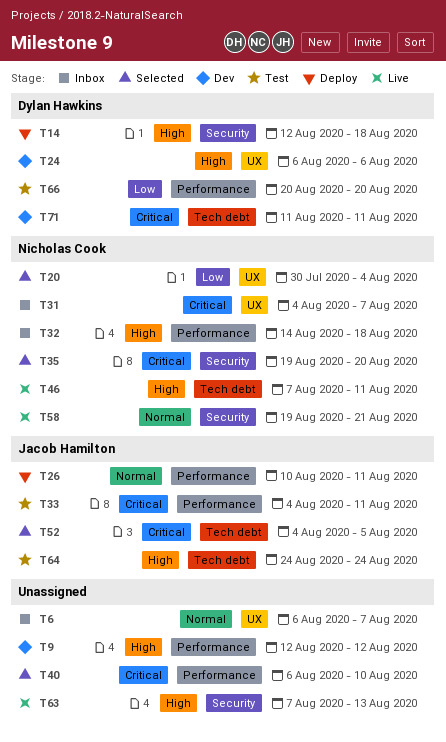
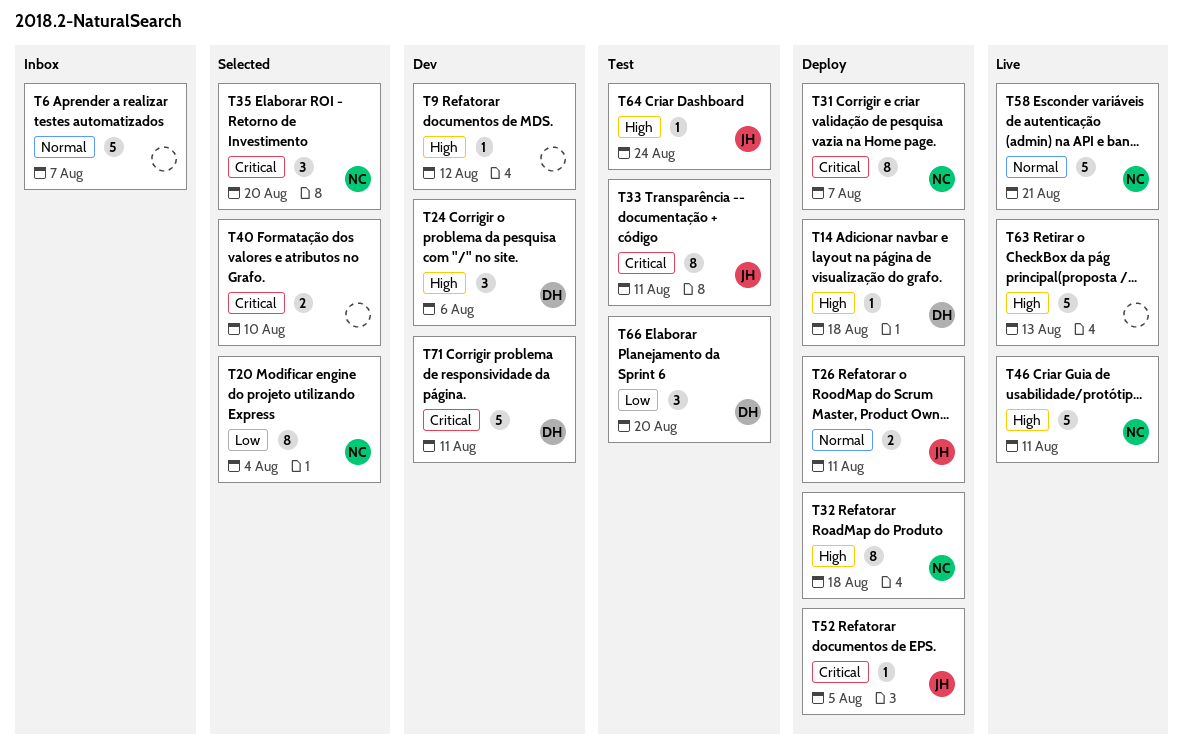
T31, status: Inbox -> Deploy
T32, status: Inbox -> Deploy
T52, status: Selected -> Deploy

